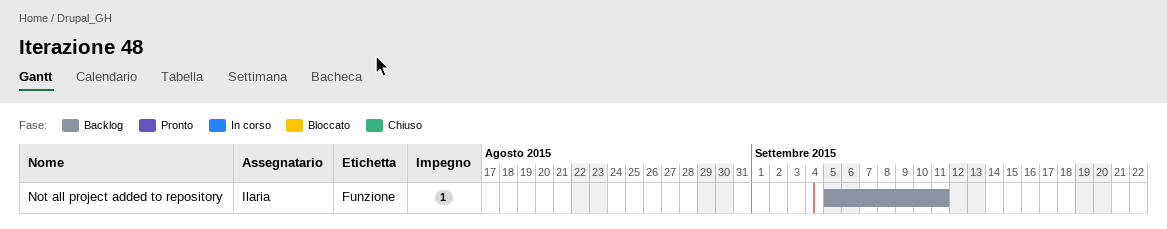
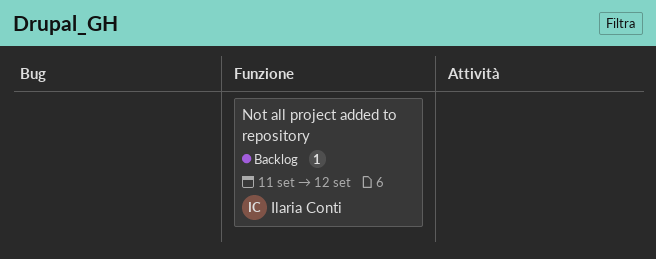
Not all project added to repository, start: Sep 5 -> Sep 11
Not all project added to repository, due: Sep 11 -> Sep 12

